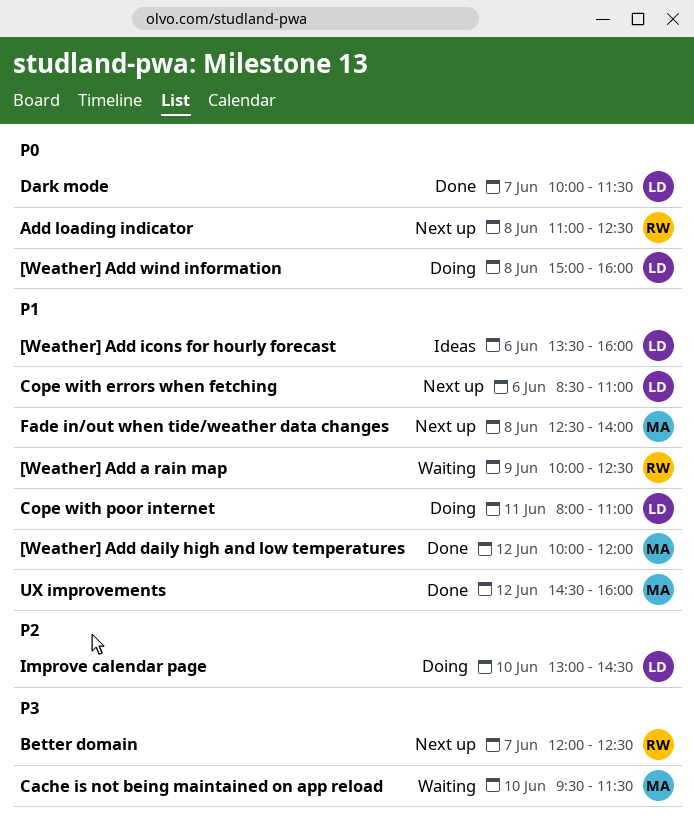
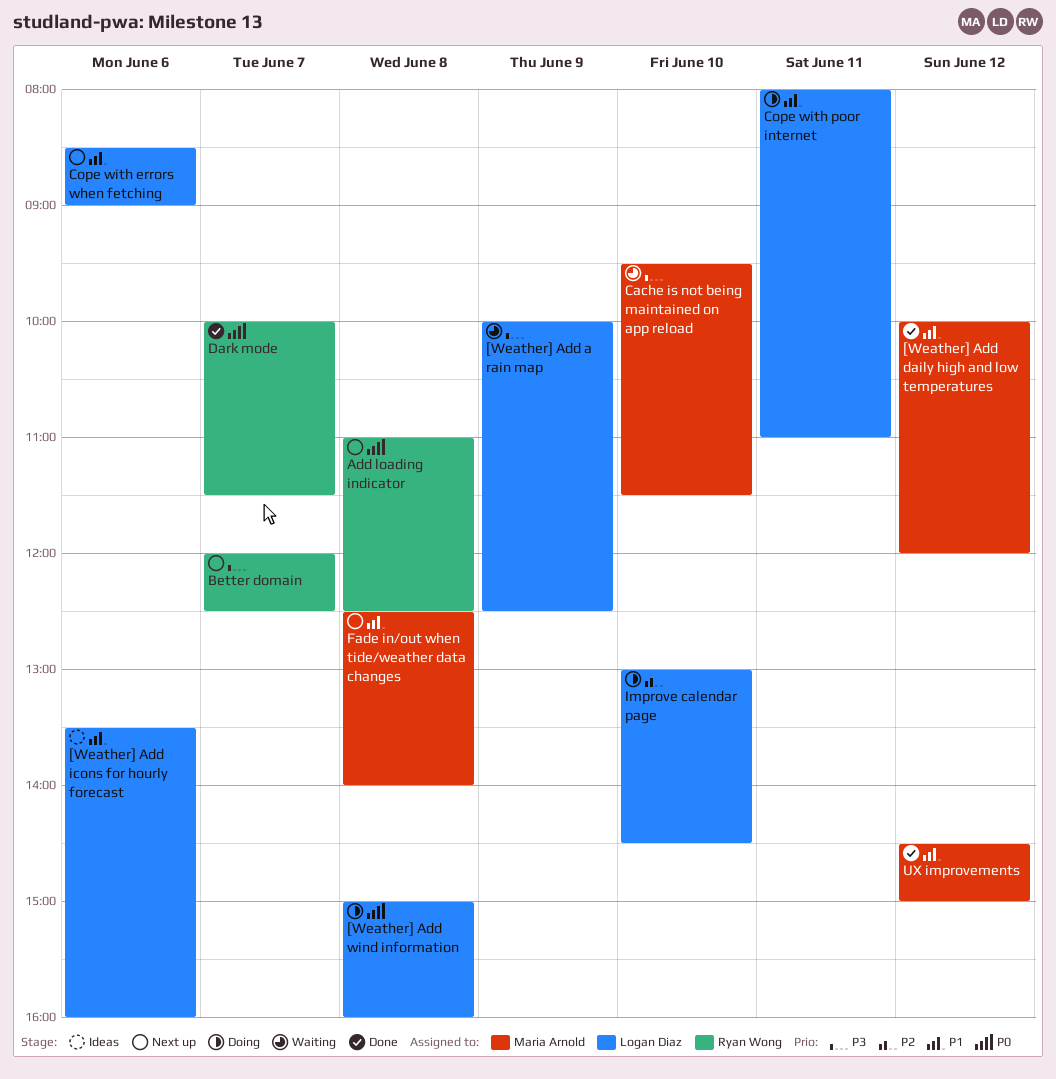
[Weather] Add a rain map, owner: Ryan Wong -> Logan Diaz
[Weather] Add a rain map, priority: P1 -> P3
Cope with errors when fetching, ends: 11:00 -> 09:00
Dark mode, owner: Logan Diaz -> Ryan Wong
UX improvements, ends: 16:00 -> 15:00

